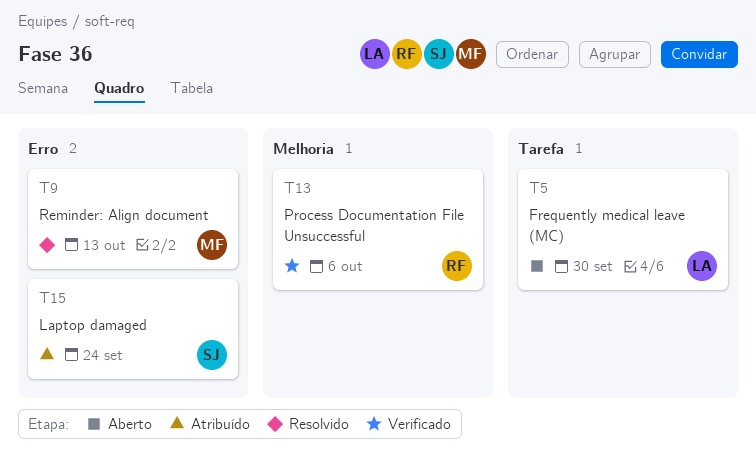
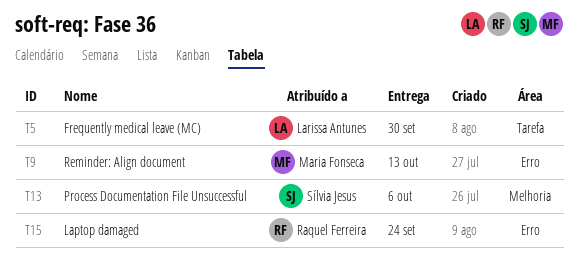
T13, owner: Raquel Ferreira -> Sílvia Jesus
T15, owner: Sílvia Jesus -> Raquel Ferreira

